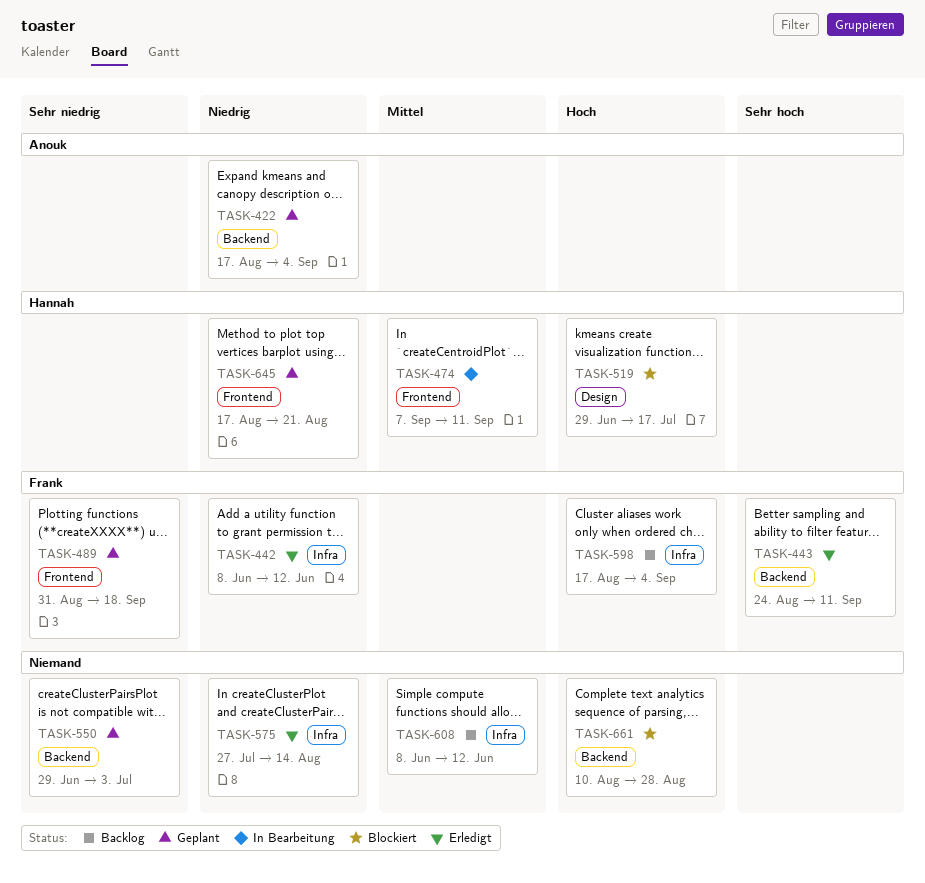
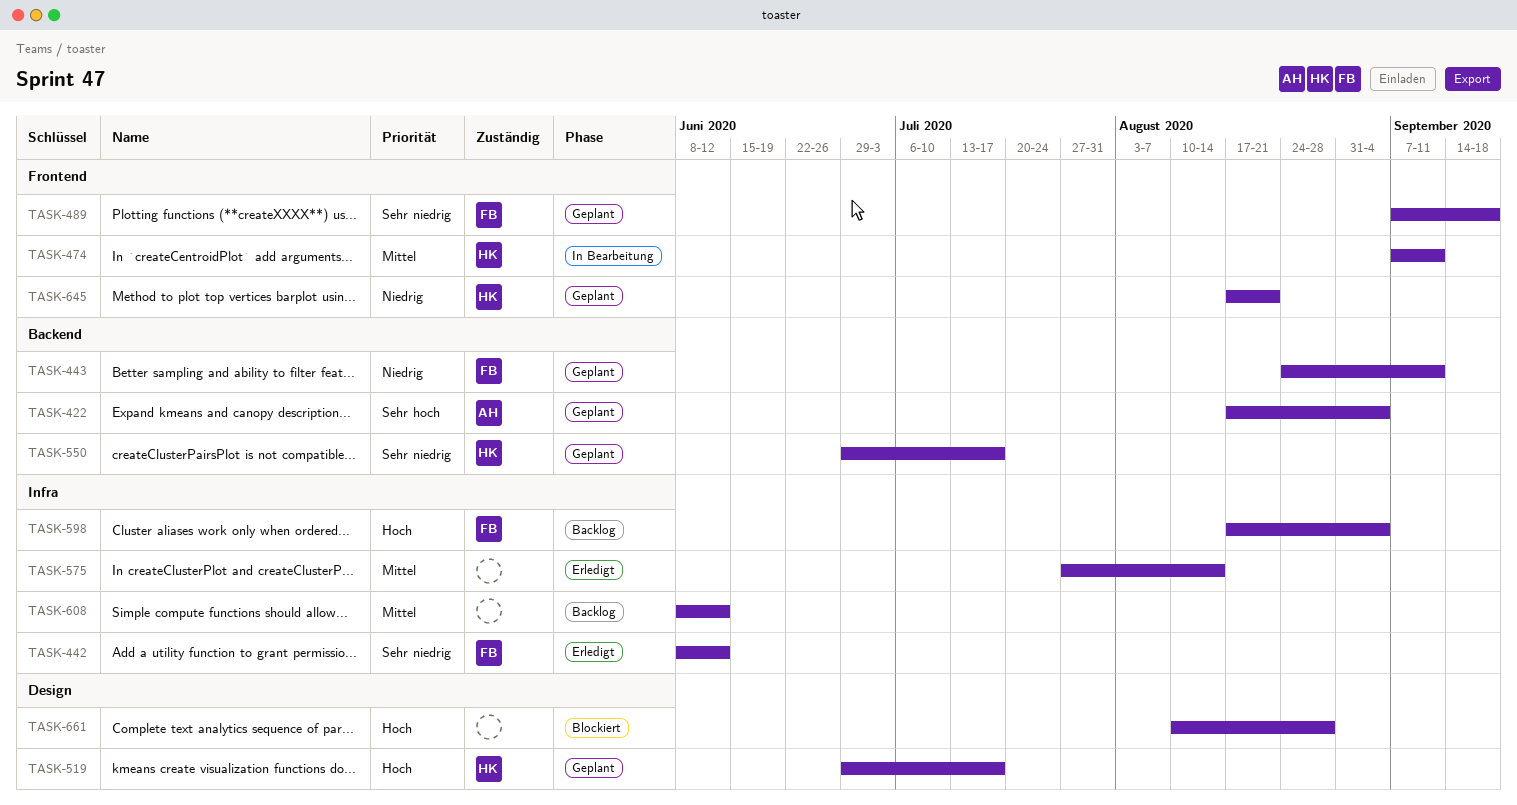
TASK-422, priority: Niedrig -> Sehr hoch
TASK-442, priority: Niedrig -> Sehr niedrig
TASK-443, status: Erledigt -> Geplant
TASK-443, priority: Sehr hoch -> Niedrig
TASK-489, start: Aug 31 -> Sep 7
TASK-519, status: Blockiert -> Geplant
TASK-550, owner: none -> Hannah
TASK-550, due: Jul 3 -> Jul 17
TASK-575, priority: Niedrig -> Mittel
TASK-661, label: Backend -> Design

